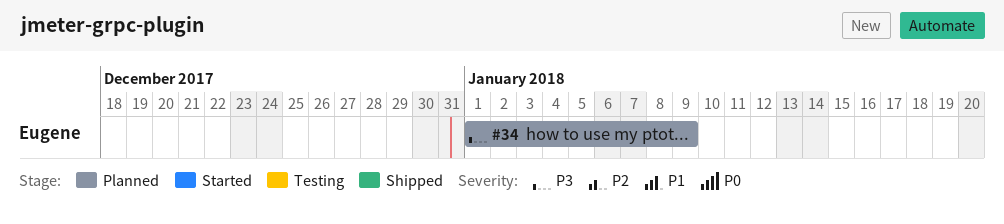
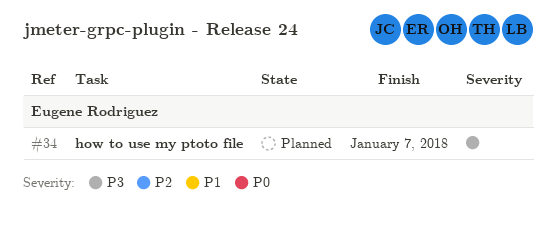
#34, due: Jan 9 -> Jan 7

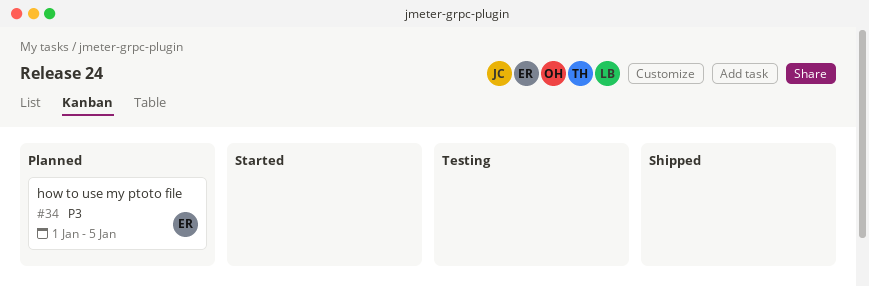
#34, due: Jan 7 -> Jan 5

